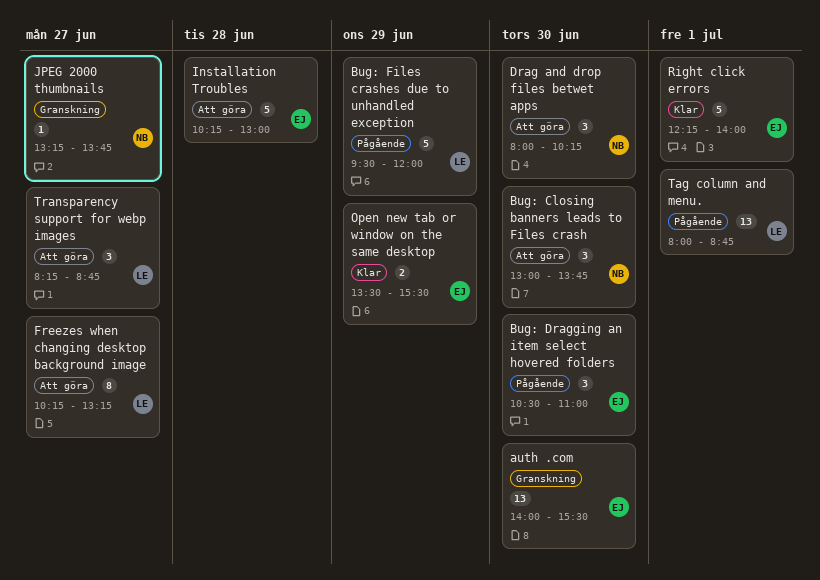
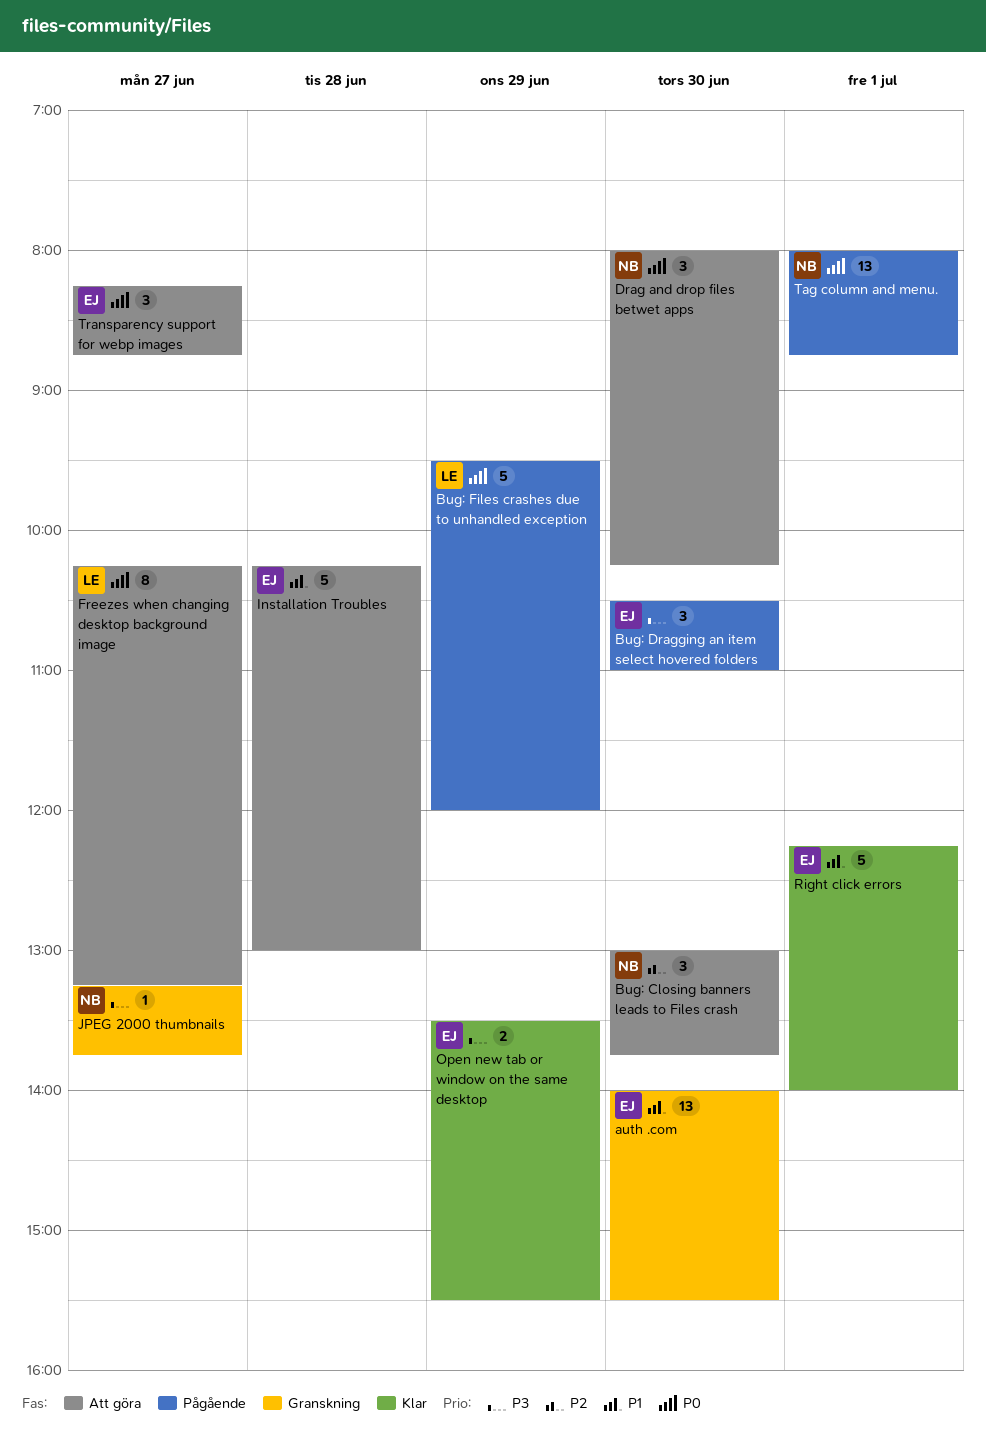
Tag column and menu., owner: LE -> NB
Transparency support for webp images, owner: LE -> EJ

